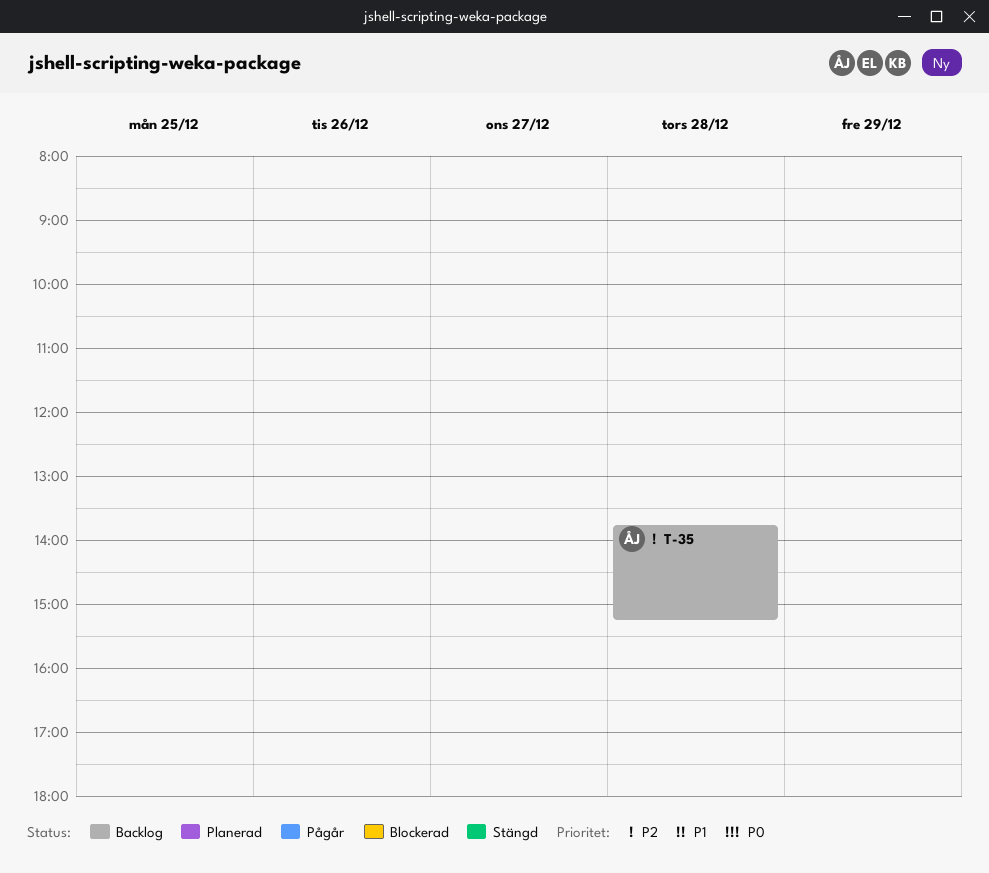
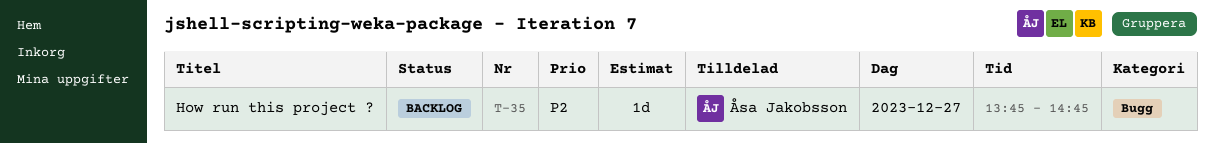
T-35, day: Dec 28 -> Dec 27
T-35, ends: 15:15 -> 14:45

